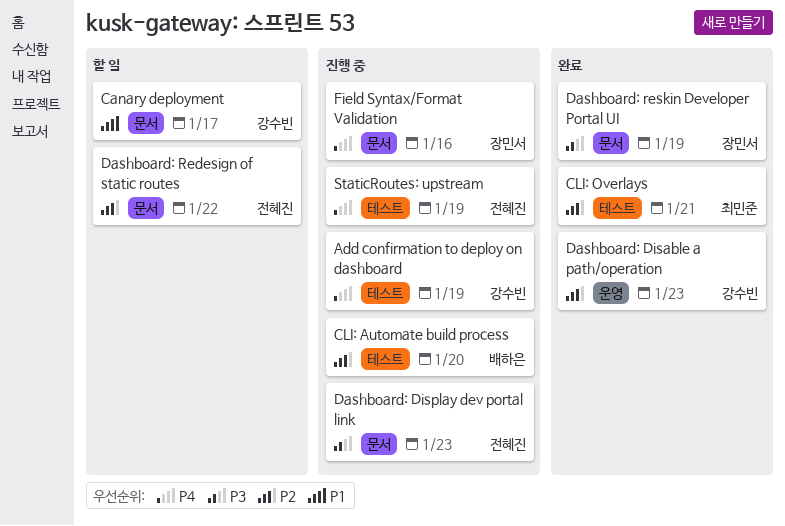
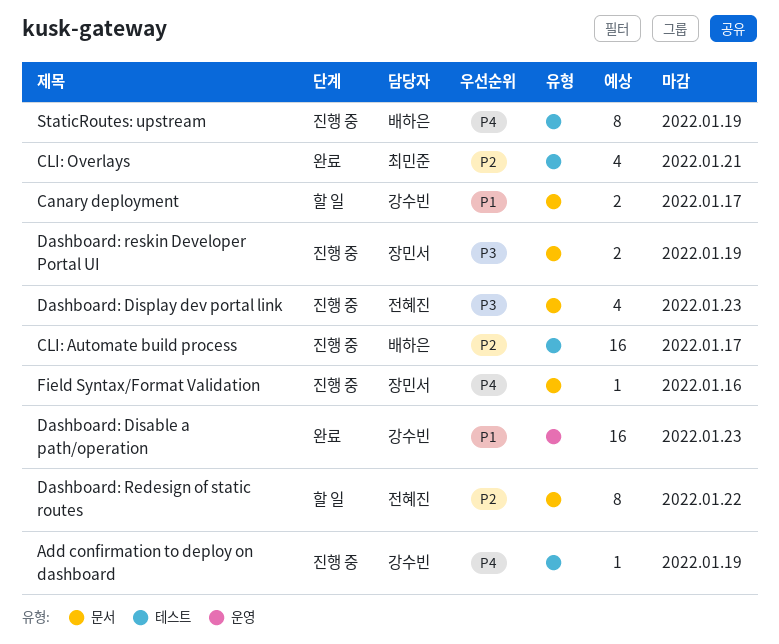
CLI: Automate build process, due: Jan 20 -> Jan 17
Dashboard: Disable a path/operation, priority: P2 -> P1
Dashboard: reskin Developer Portal UI, status: 완료 -> 진행 중
StaticRoutes: upstream, owner: 전혜진 -> 배하은

